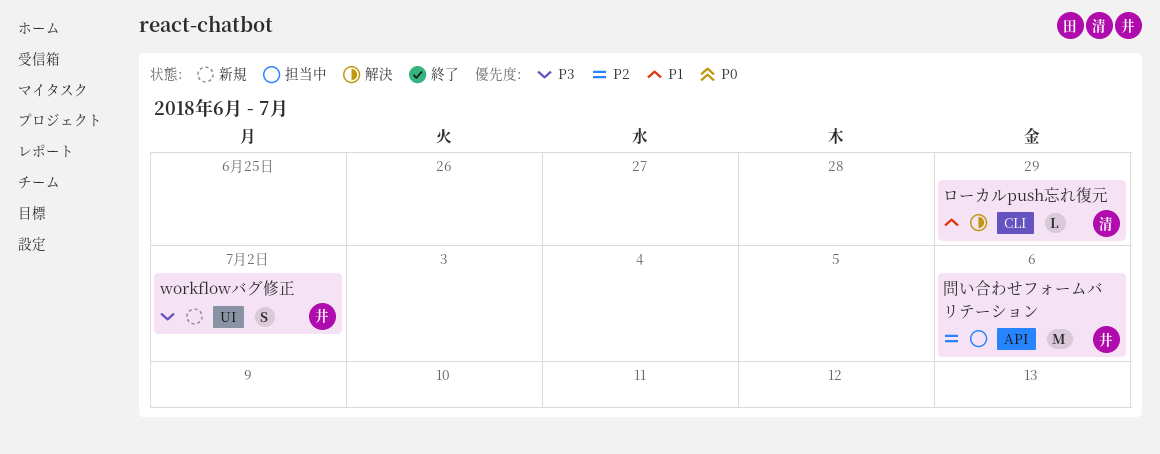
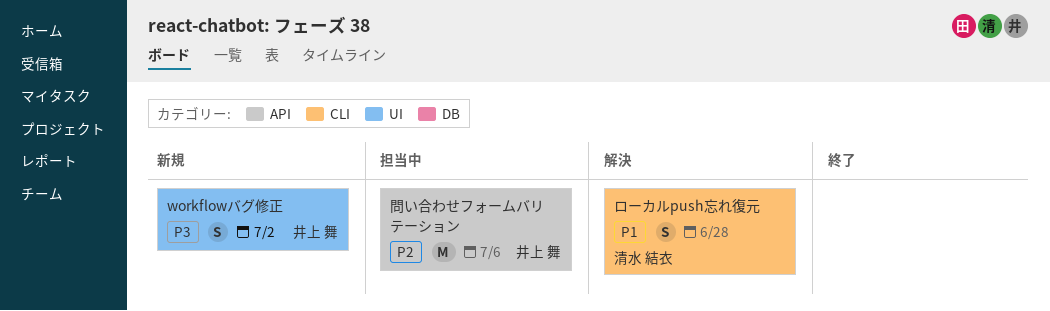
ローカルpush忘れ復元, estimate: L -> S
ローカルpush忘れ復元, due: Jun 29 -> Jun 28

